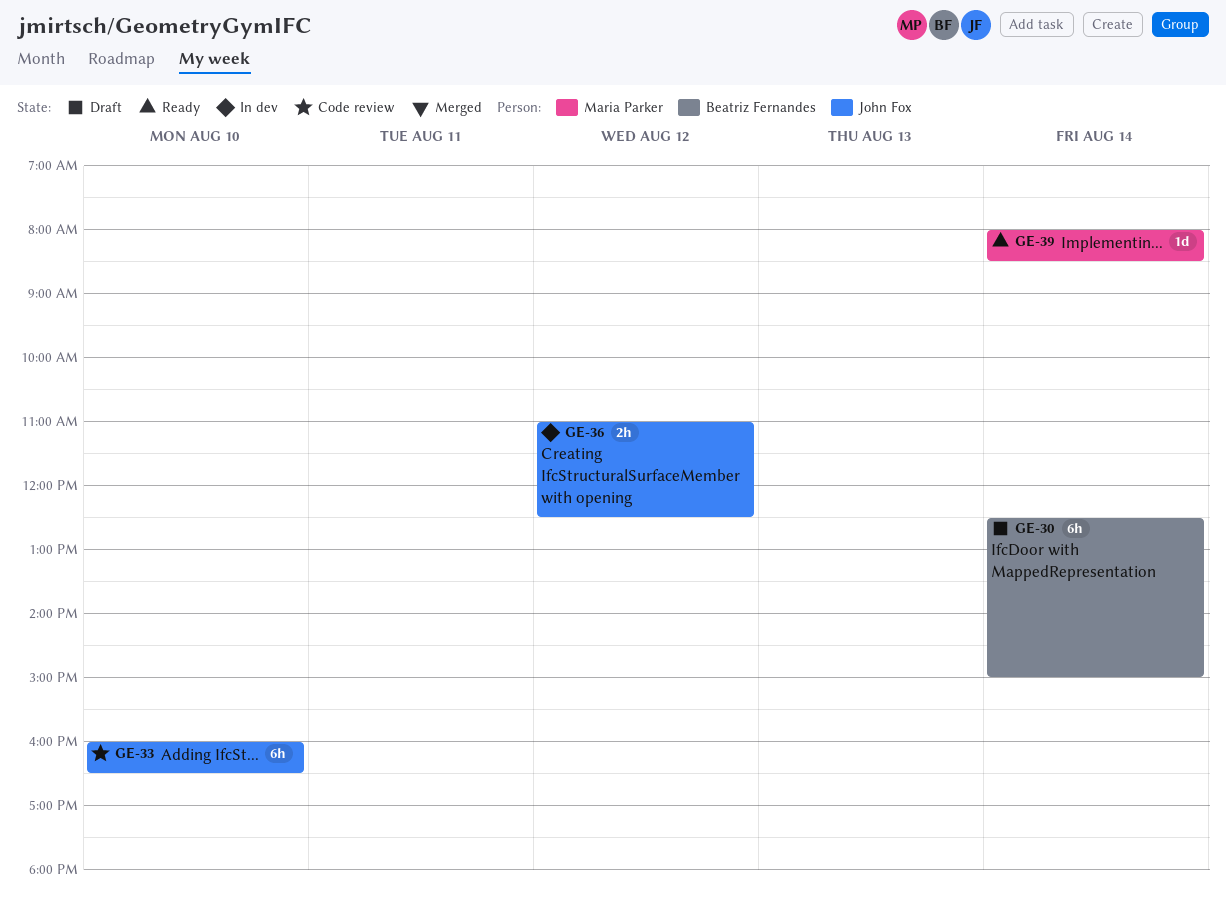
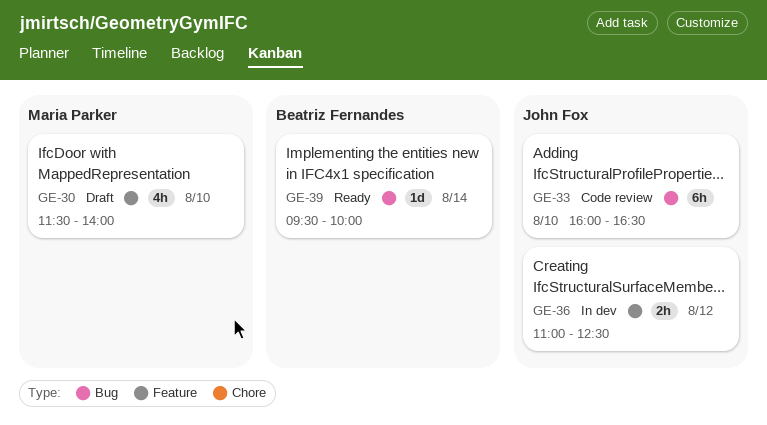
GE-30, owner: Beatriz Fernandes -> Maria Parker
GE-30, estimate: 6h -> 4h
GE-30, day: Aug 14 -> Aug 10
GE-30, begins: 12:30 -> 11:30
GE-30, ends: 15:00 -> 14:00
GE-39, owner: Maria Parker -> Beatriz Fernandes
GE-39, begins: 08:00 -> 09:30
GE-39, ends: 08:30 -> 10:00

